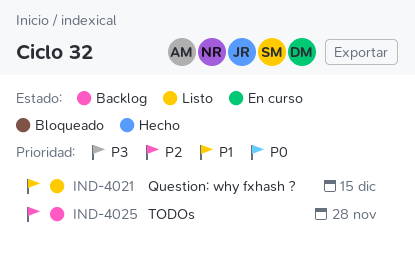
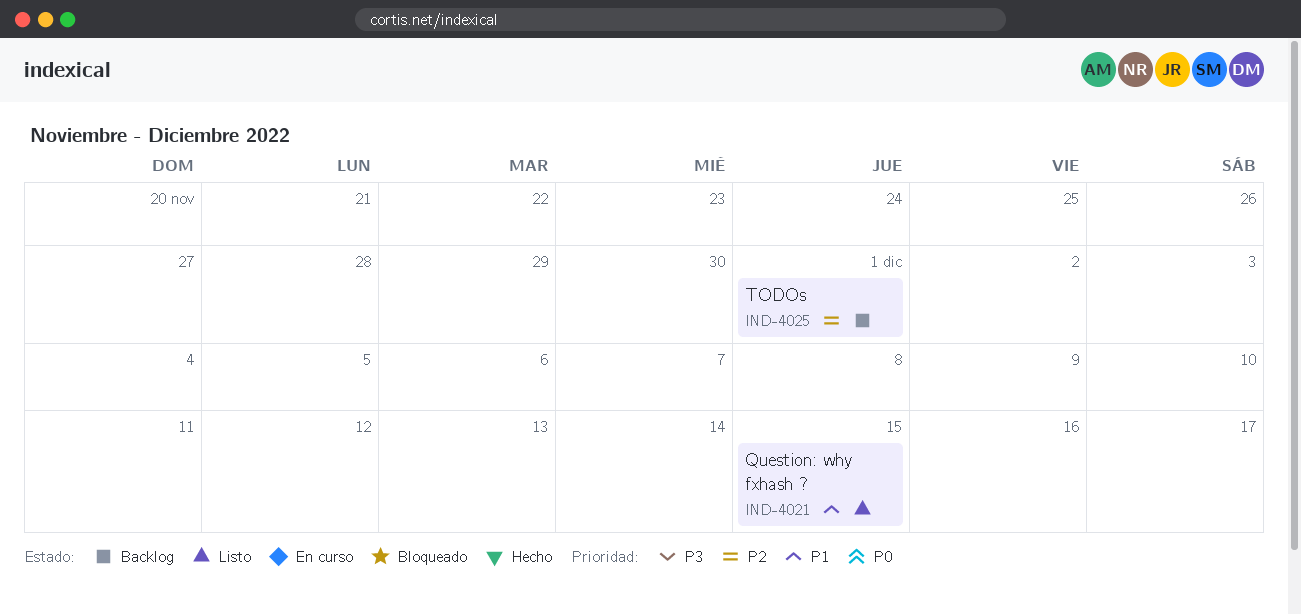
IND-4025, due: Nov 28 -> Dec 1

